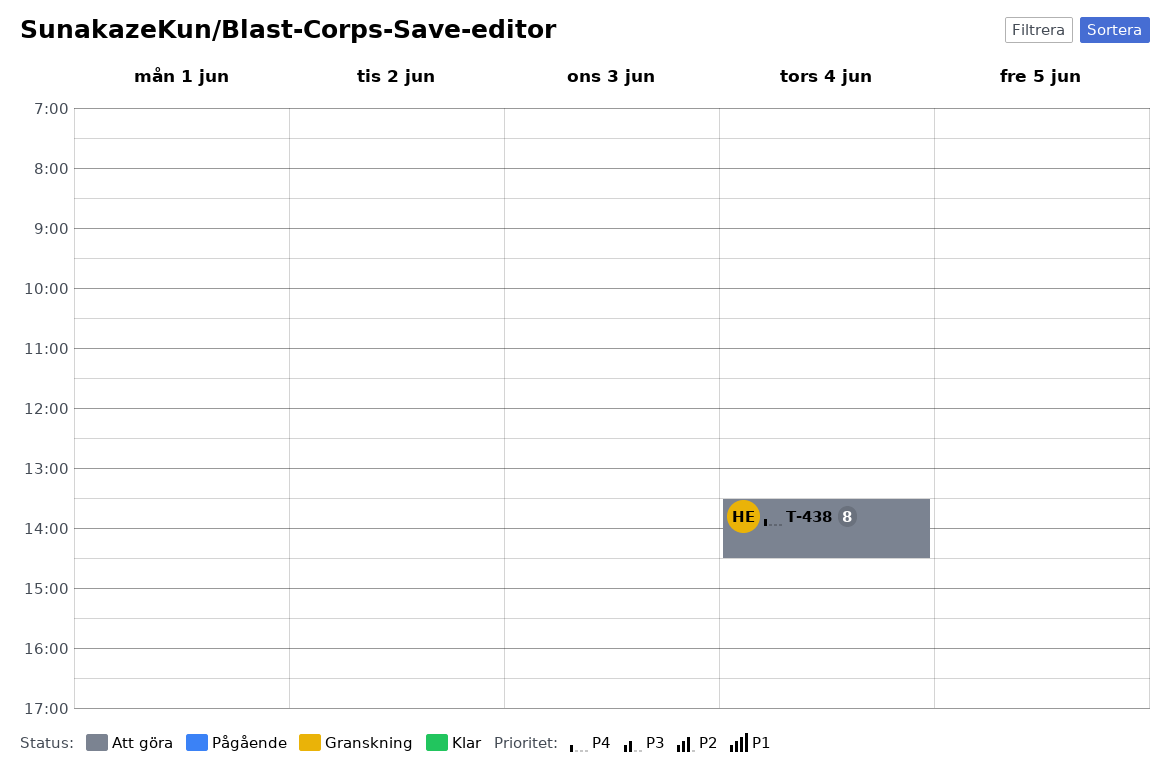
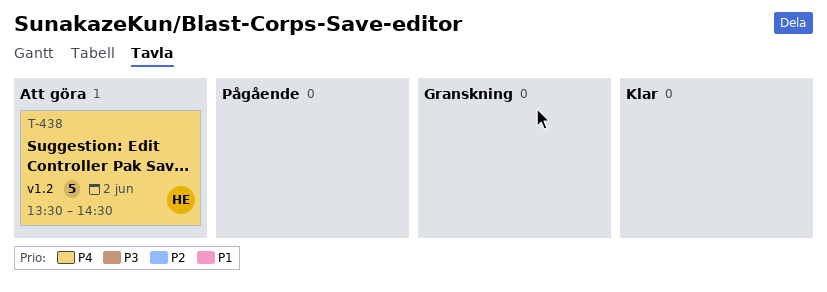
T-438, estimate: 8 -> 5
T-438, day: Jun 4 -> Jun 2

